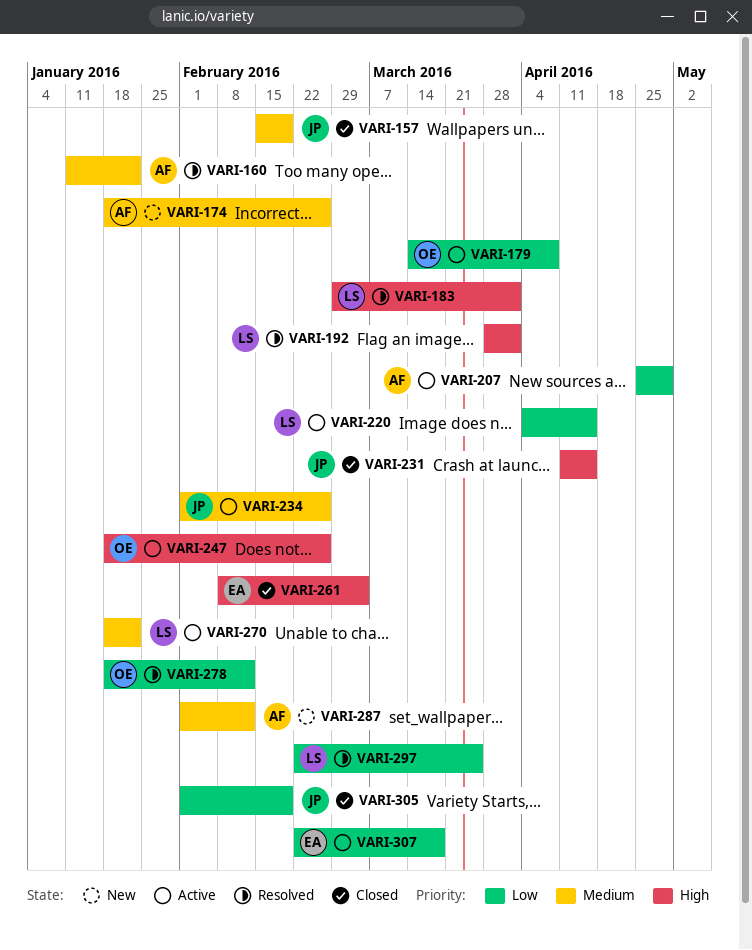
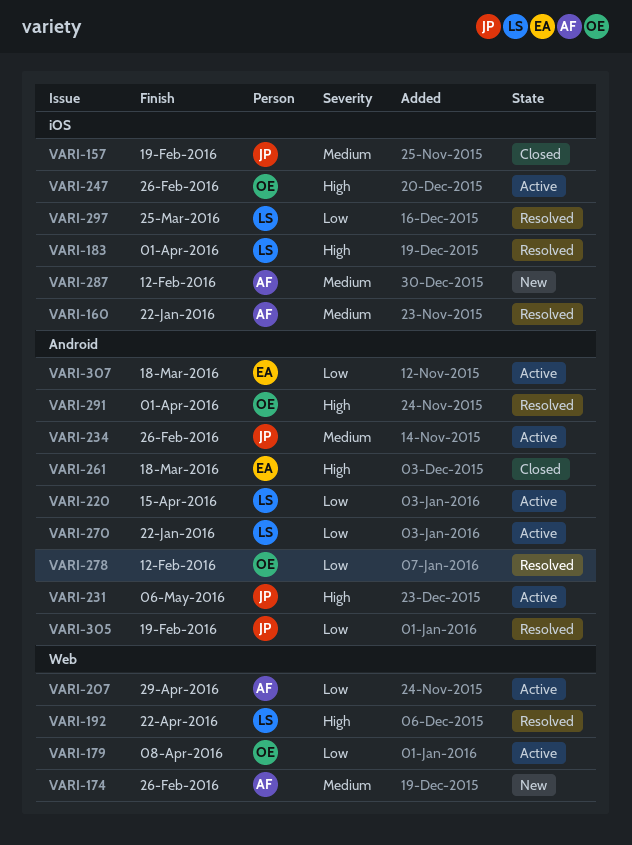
VARI-192, due: Apr 1 -> Apr 22
VARI-231, status: Closed -> Active
VARI-231, due: Apr 15 -> May 6
VARI-261, due: Mar 4 -> Mar 18
VARI-270, priority: Medium -> Low
VARI-291: none -> present
VARI-305, status: Closed -> Resolved

